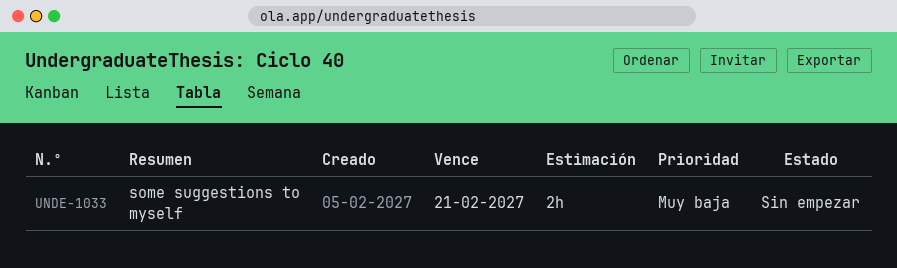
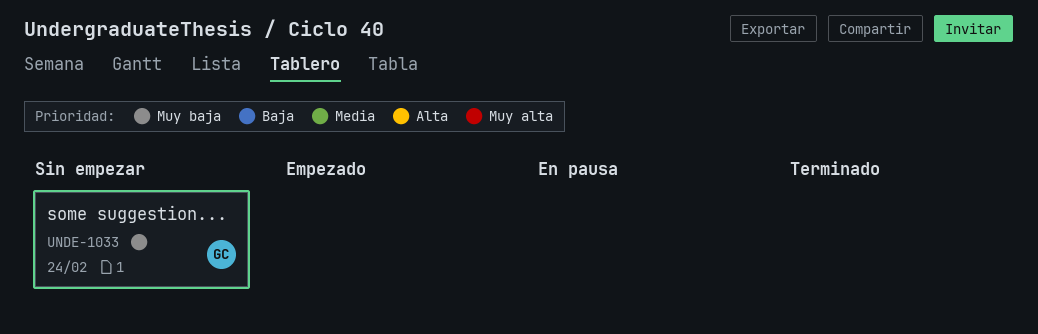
UNDE-1033, due: Feb 21 -> Feb 24

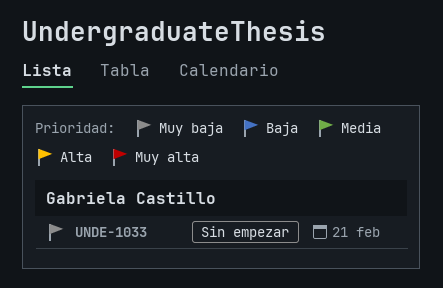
UNDE-1033, due: Feb 24 -> Feb 21

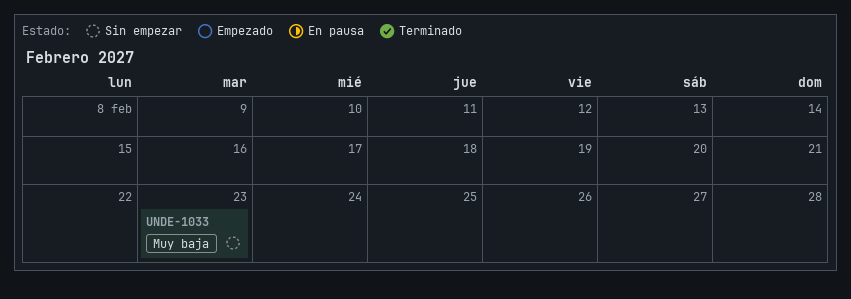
UNDE-1033, due: Feb 21 -> Feb 23

